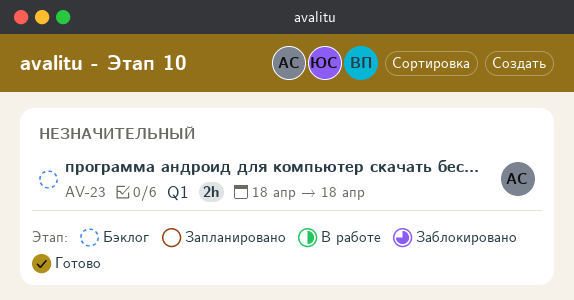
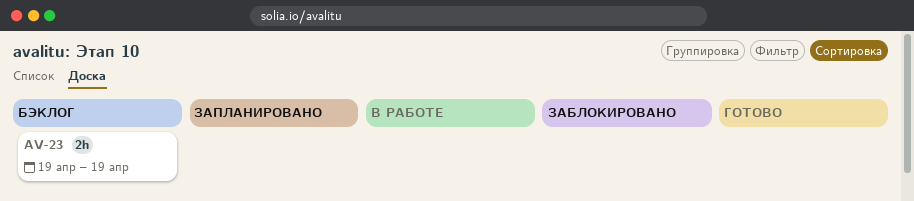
AV-23, start: Apr 18 -> Apr 19
AV-23, due: Apr 18 -> Apr 19

